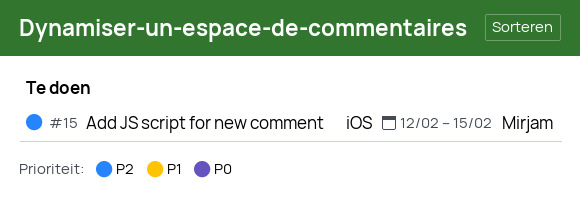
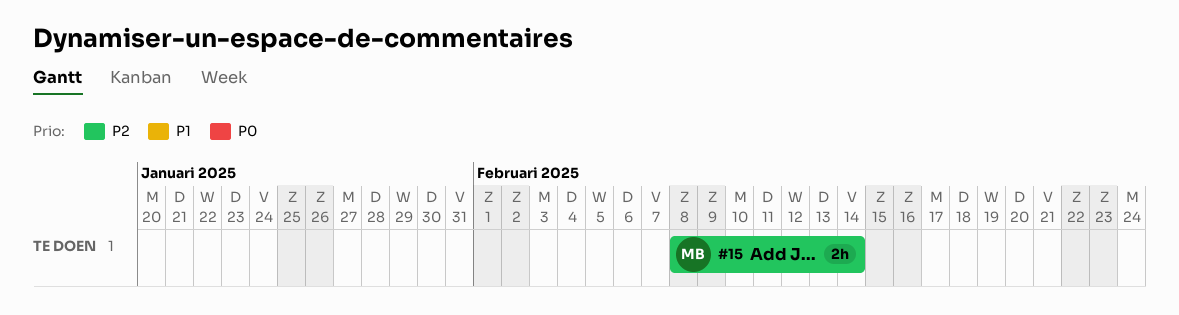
#15, start: Feb 12 -> Feb 8
#15, due: Feb 15 -> Feb 14

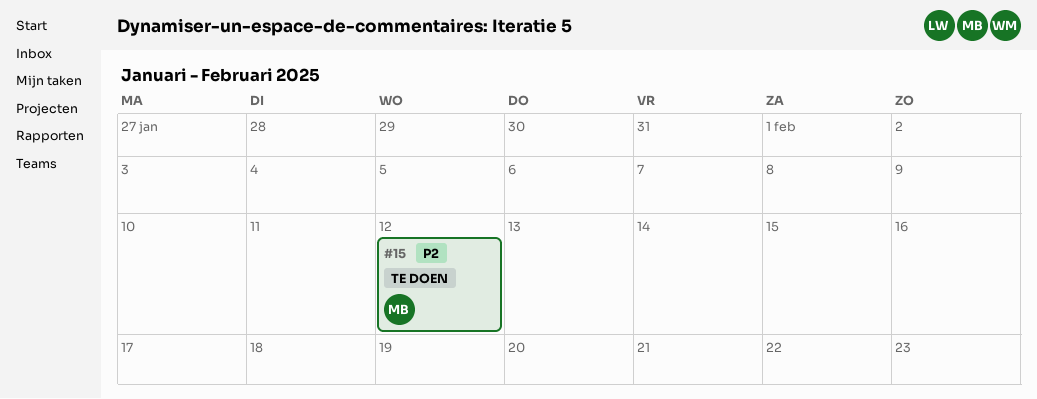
#15, due: Feb 14 -> Feb 12

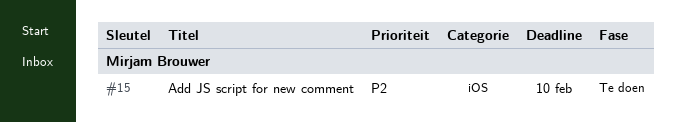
#15, due: Feb 12 -> Feb 10

